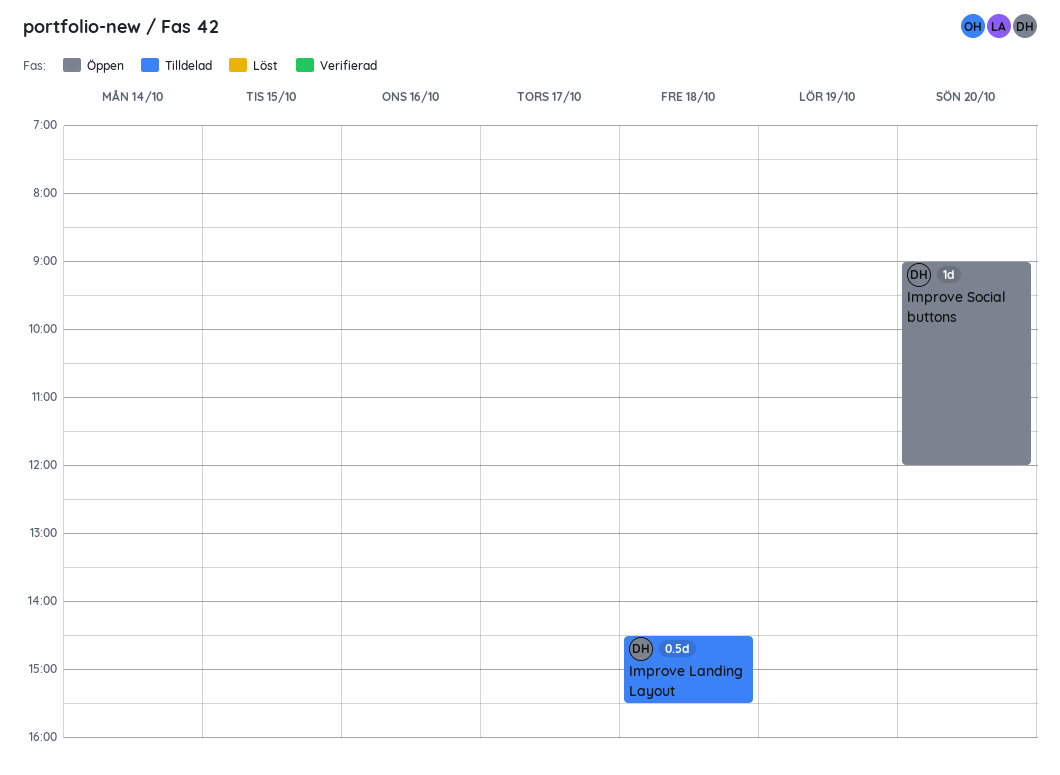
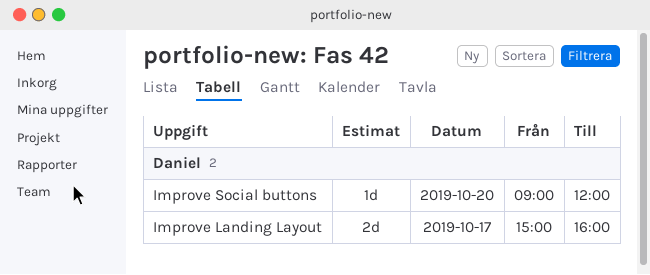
Improve Landing Layout, estimate: 0.5d -> 2d
Improve Landing Layout, day: Oct 18 -> Oct 17
Improve Landing Layout, begins: 14:30 -> 15:00
Improve Landing Layout, ends: 15:30 -> 16:00

